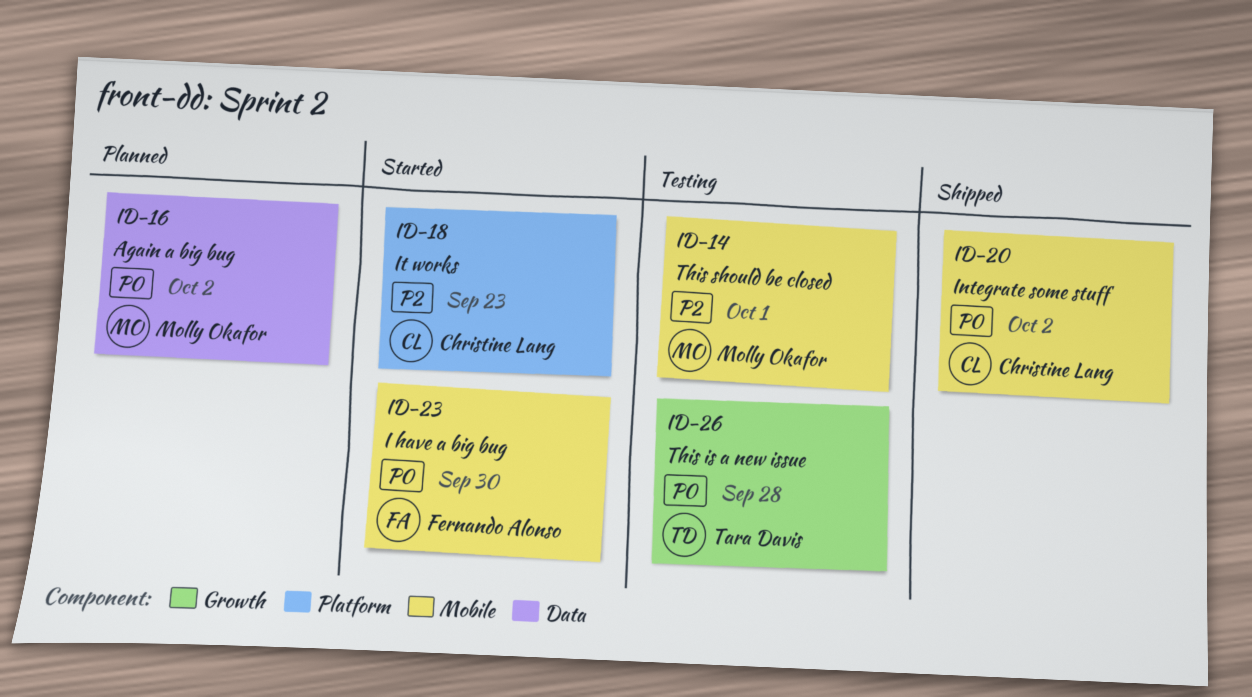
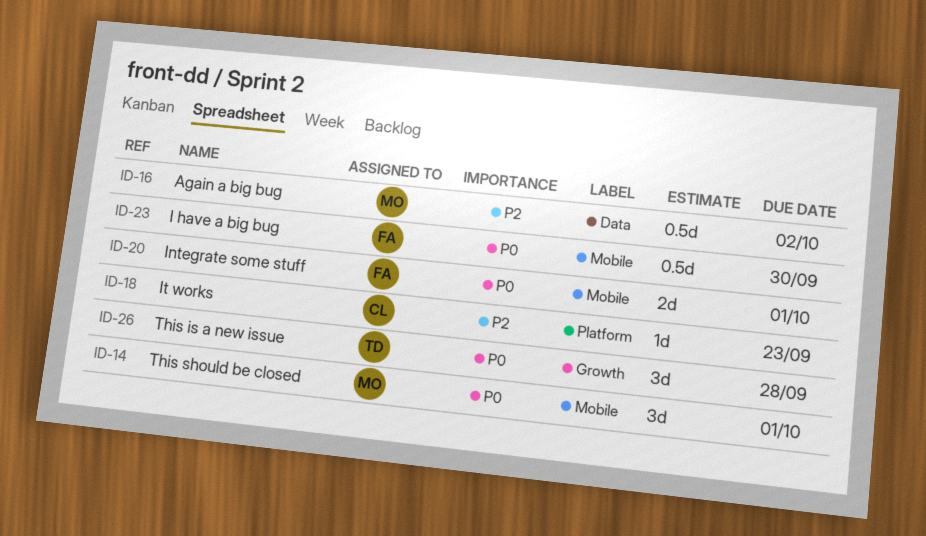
ID-14, priority: P2 -> P0
ID-16, priority: P0 -> P2
ID-20, owner: Christine Lang -> Fernando Alonso
ID-20, due: Oct 2 -> Oct 1

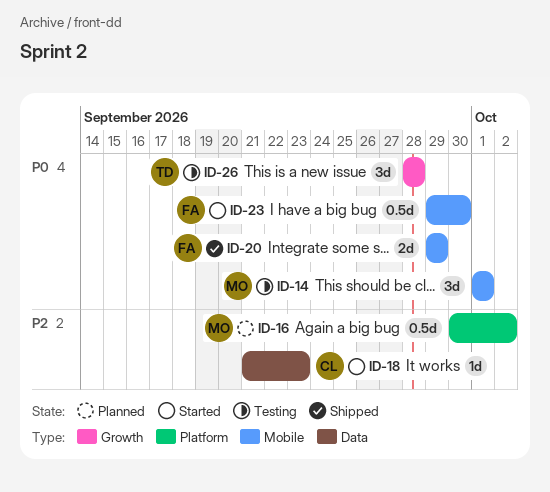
ID-16, label: Data -> Platform
ID-18, label: Platform -> Data
ID-20, due: Oct 1 -> Sep 29

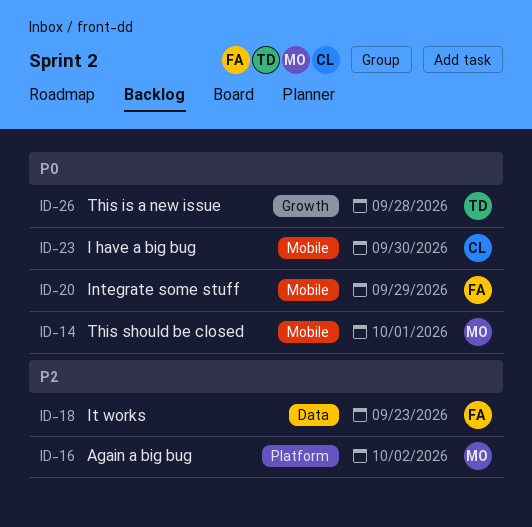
ID-18, owner: CL -> FA
ID-23, owner: FA -> CL

